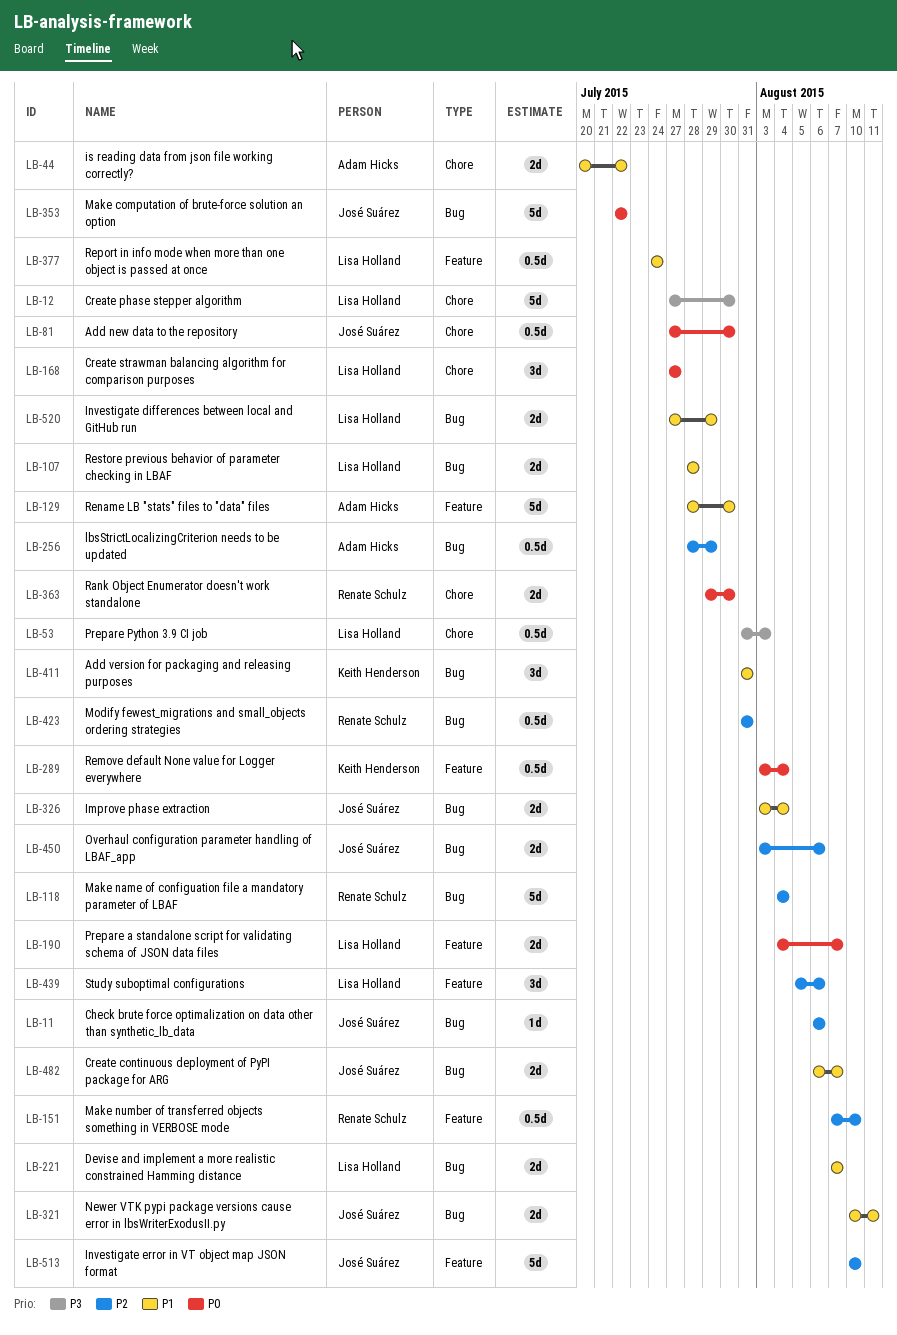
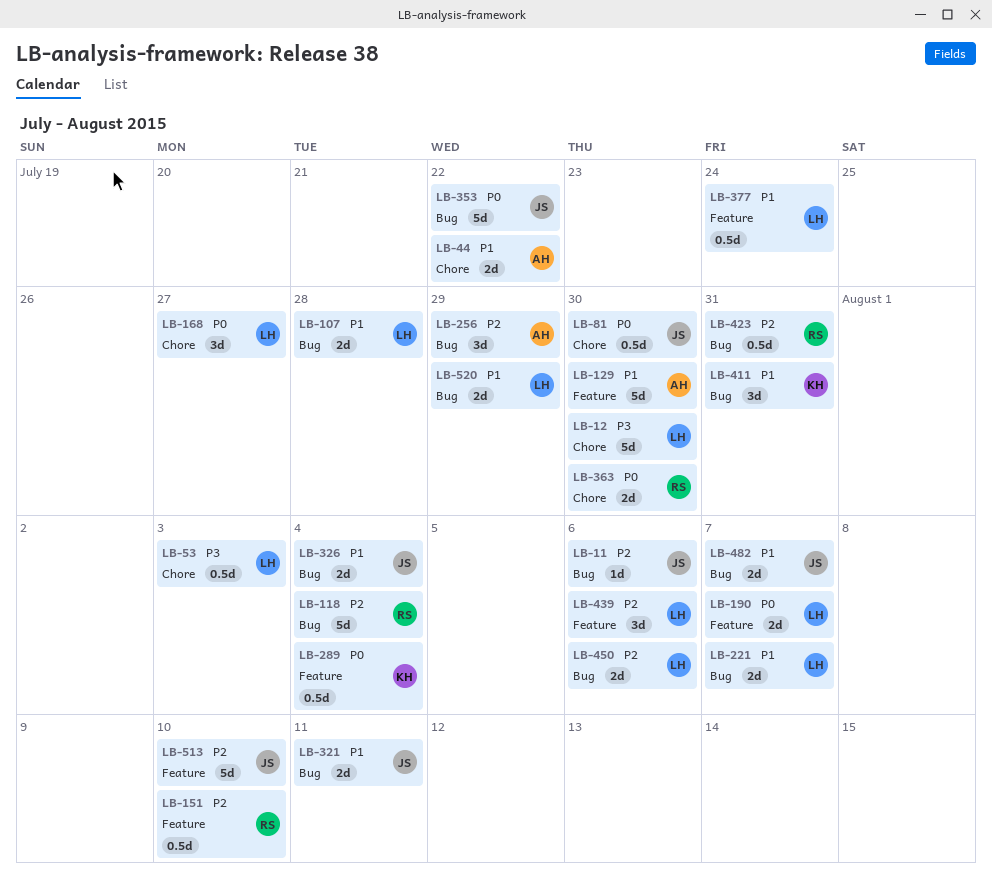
LB-256, estimate: 0.5d -> 3d
LB-450, owner: José Suárez -> Lisa Holland

